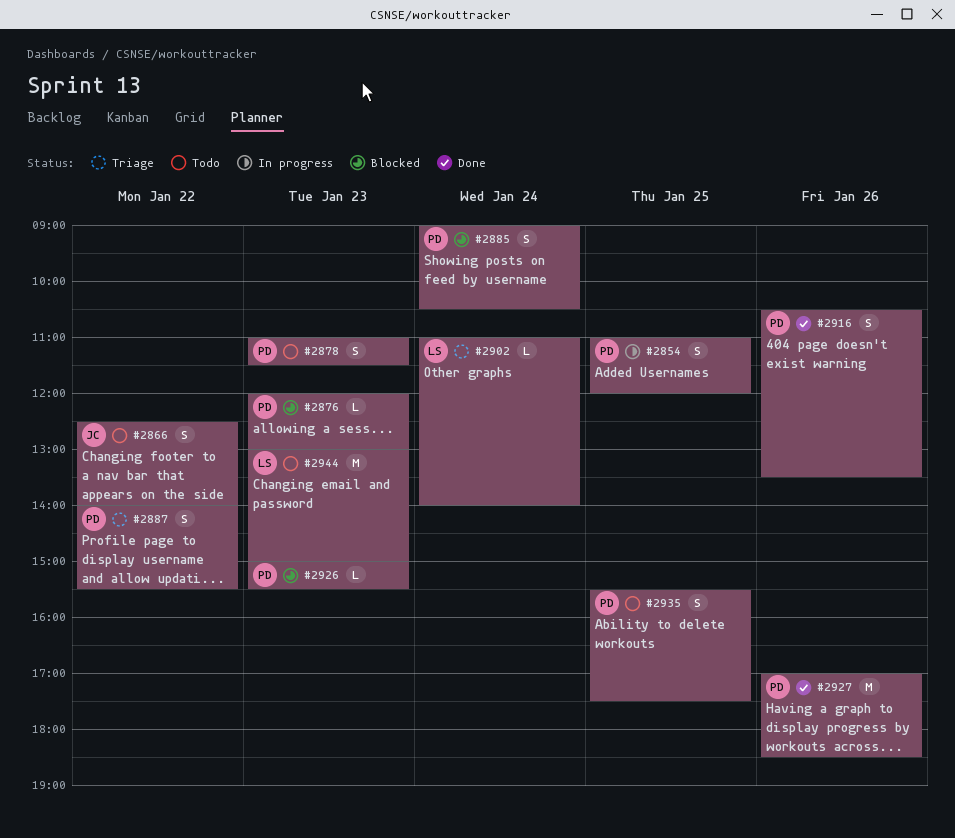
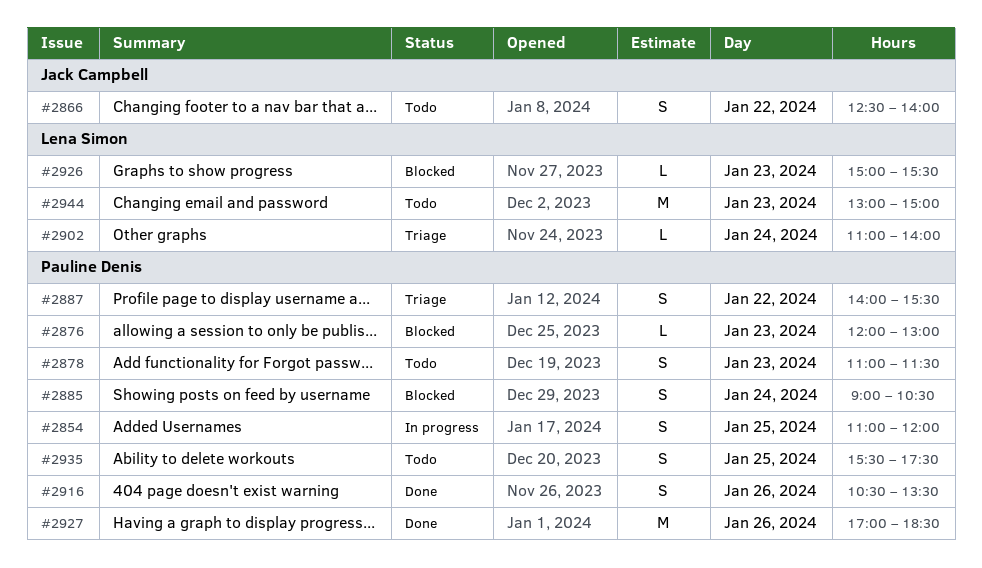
#2926, owner: Pauline Denis -> Lena Simon

